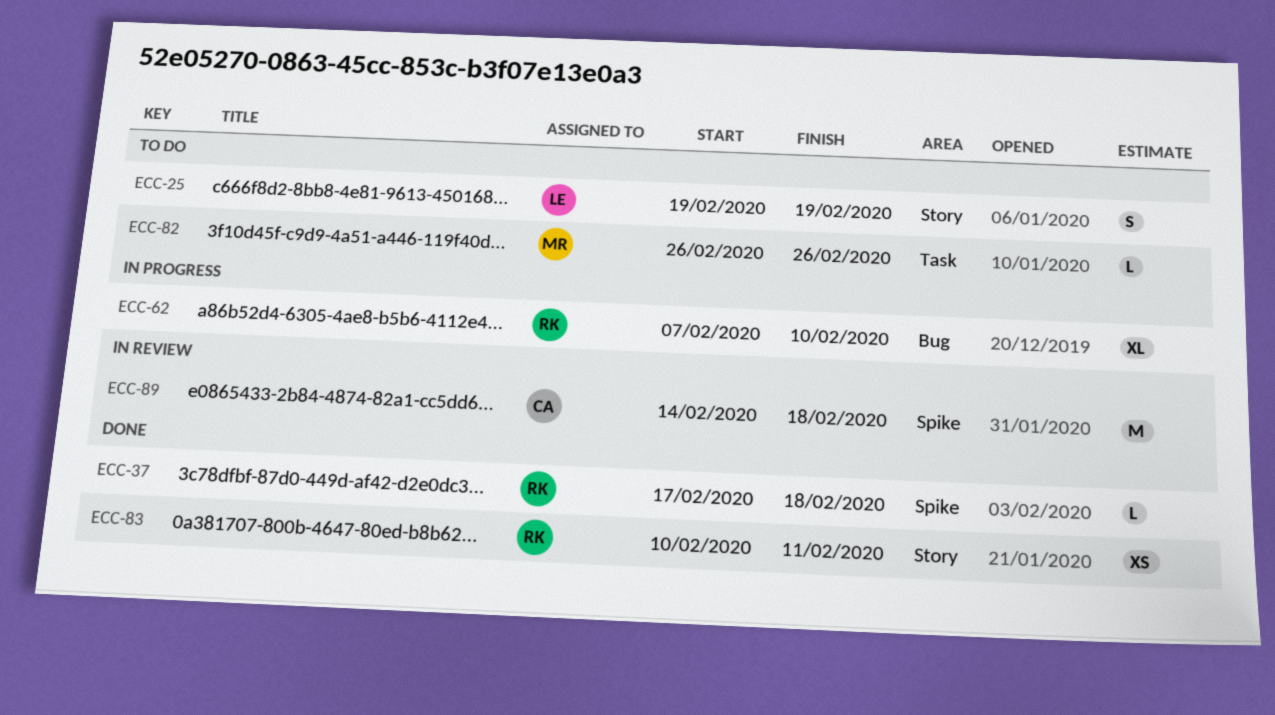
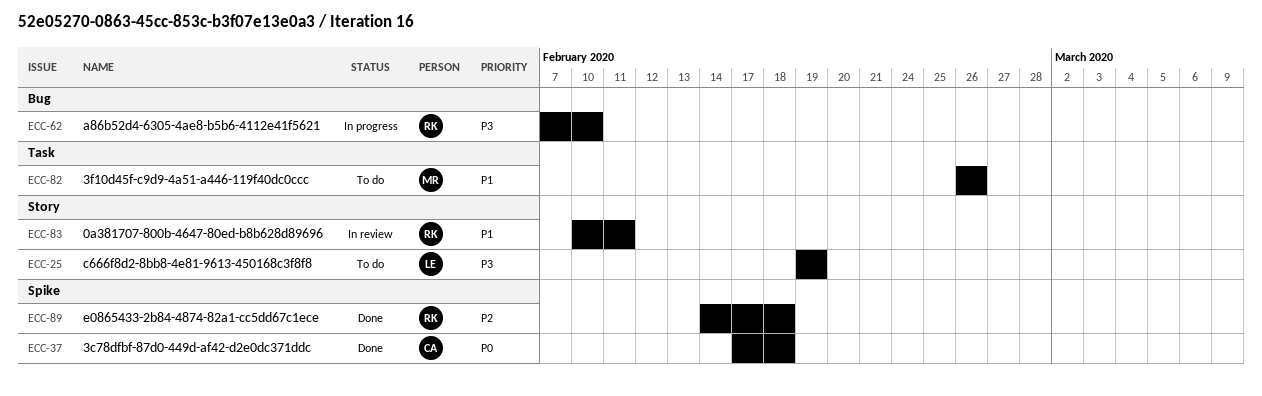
ECC-37, owner: RK -> CA
ECC-83, status: Done -> In review
ECC-89, status: In review -> Done
ECC-89, owner: CA -> RK

